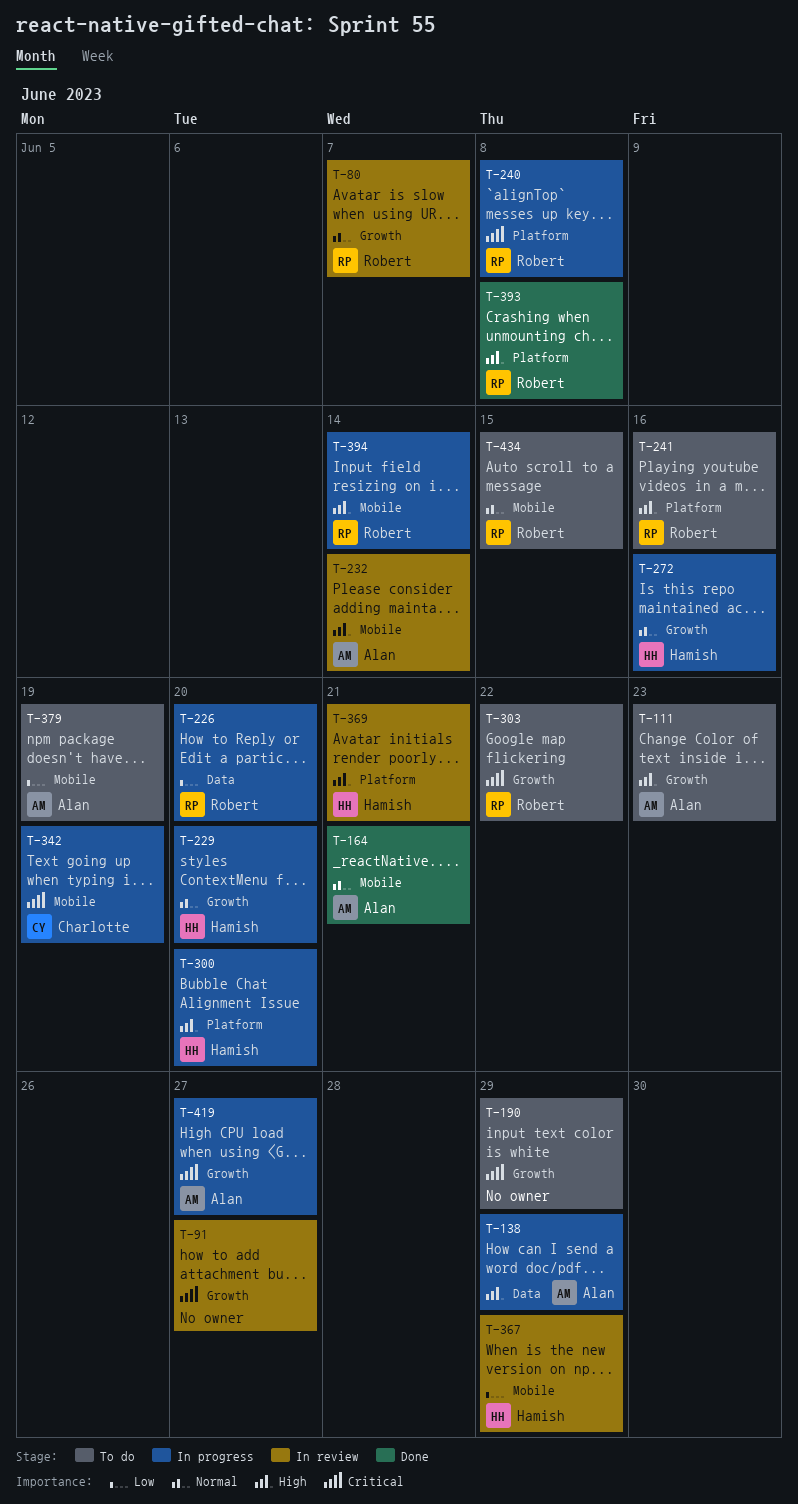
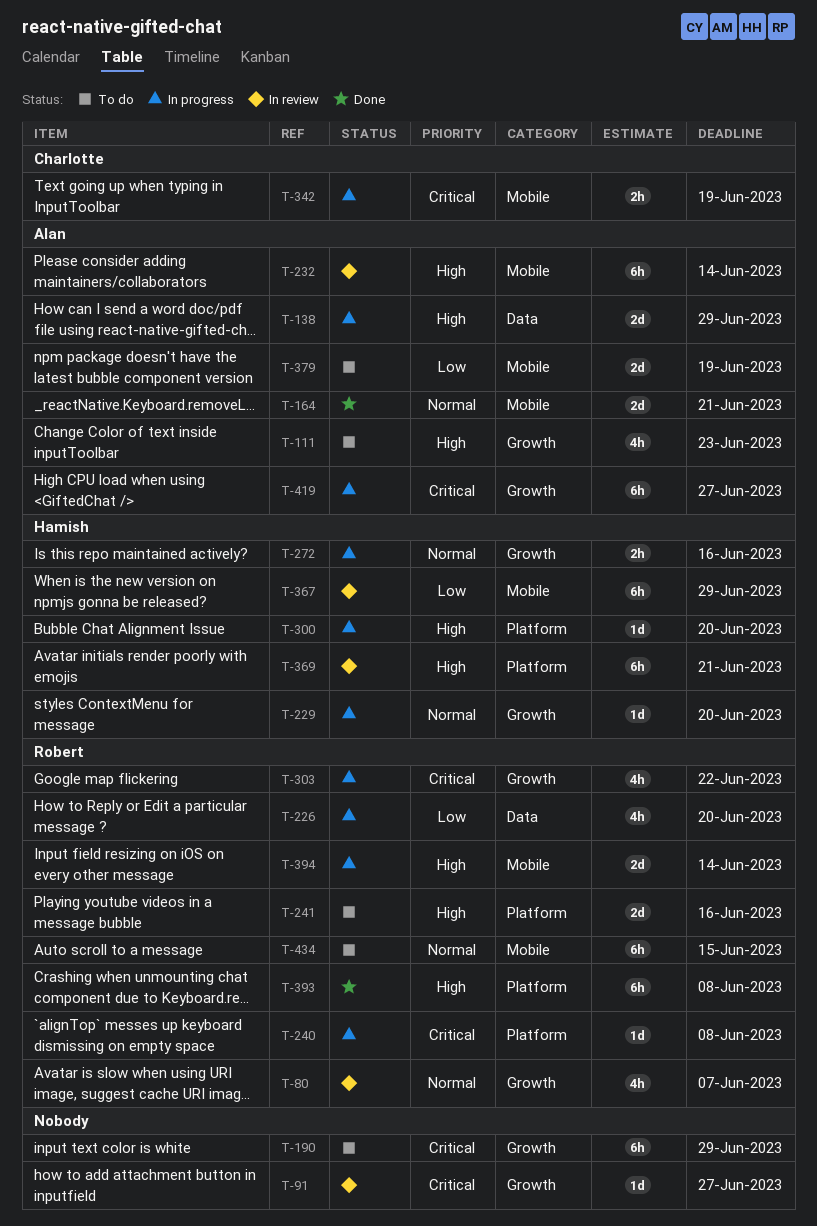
T-303, status: To do -> In progress

